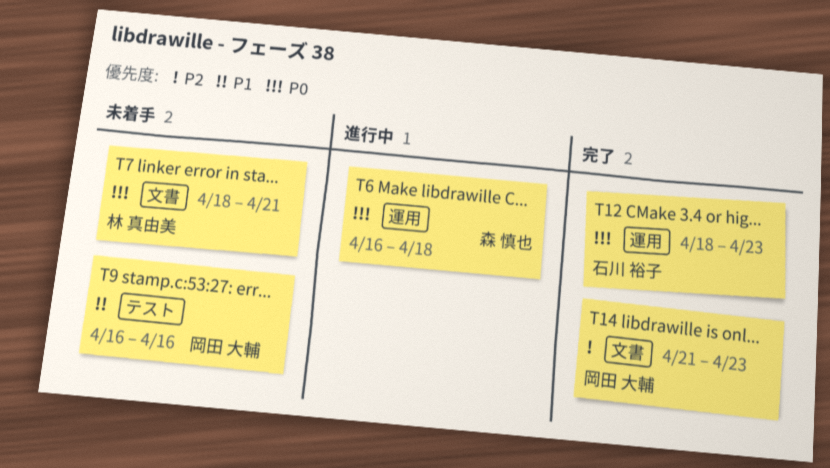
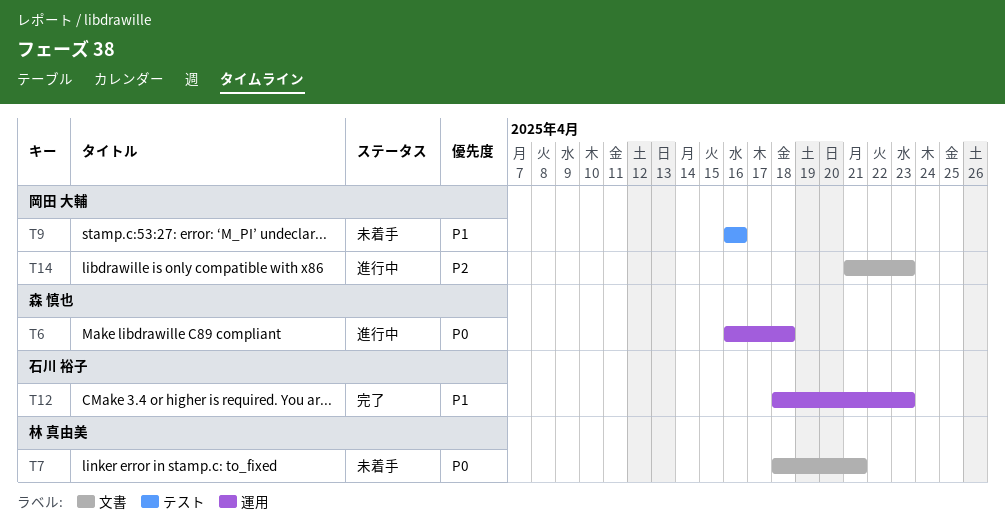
T12, priority: P0 -> P1
T14, status: 完了 -> 進行中

